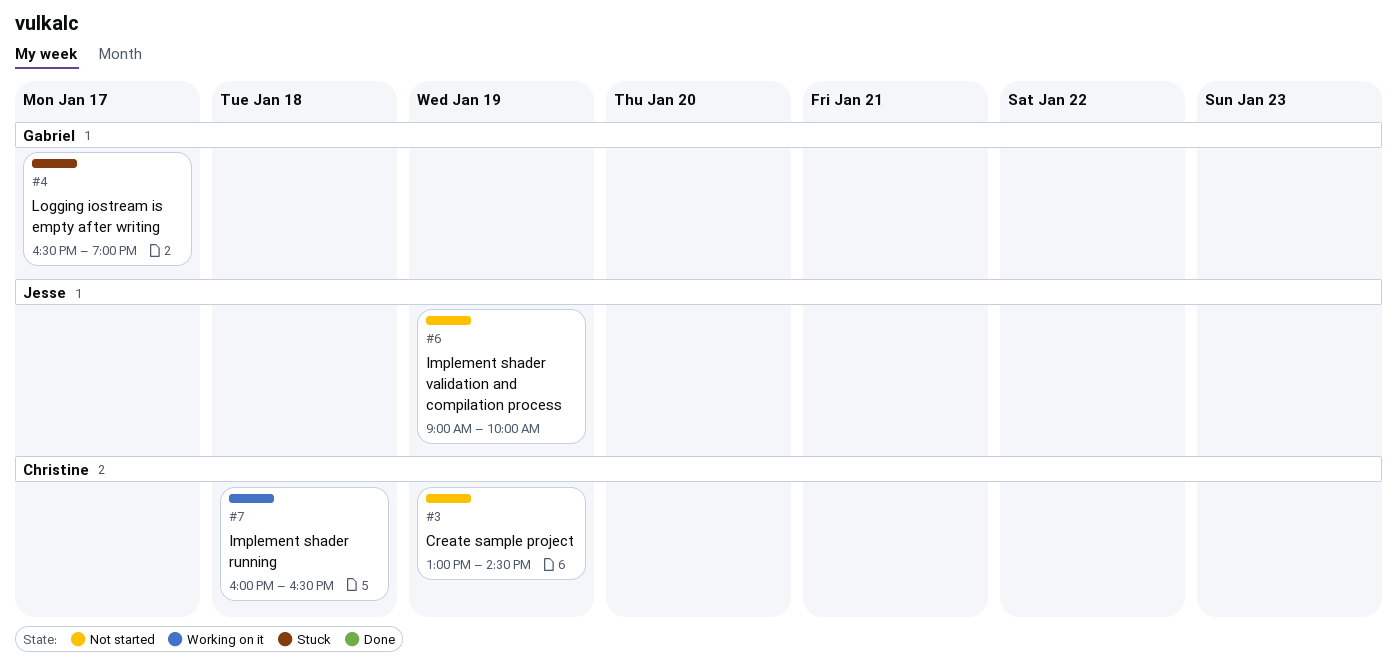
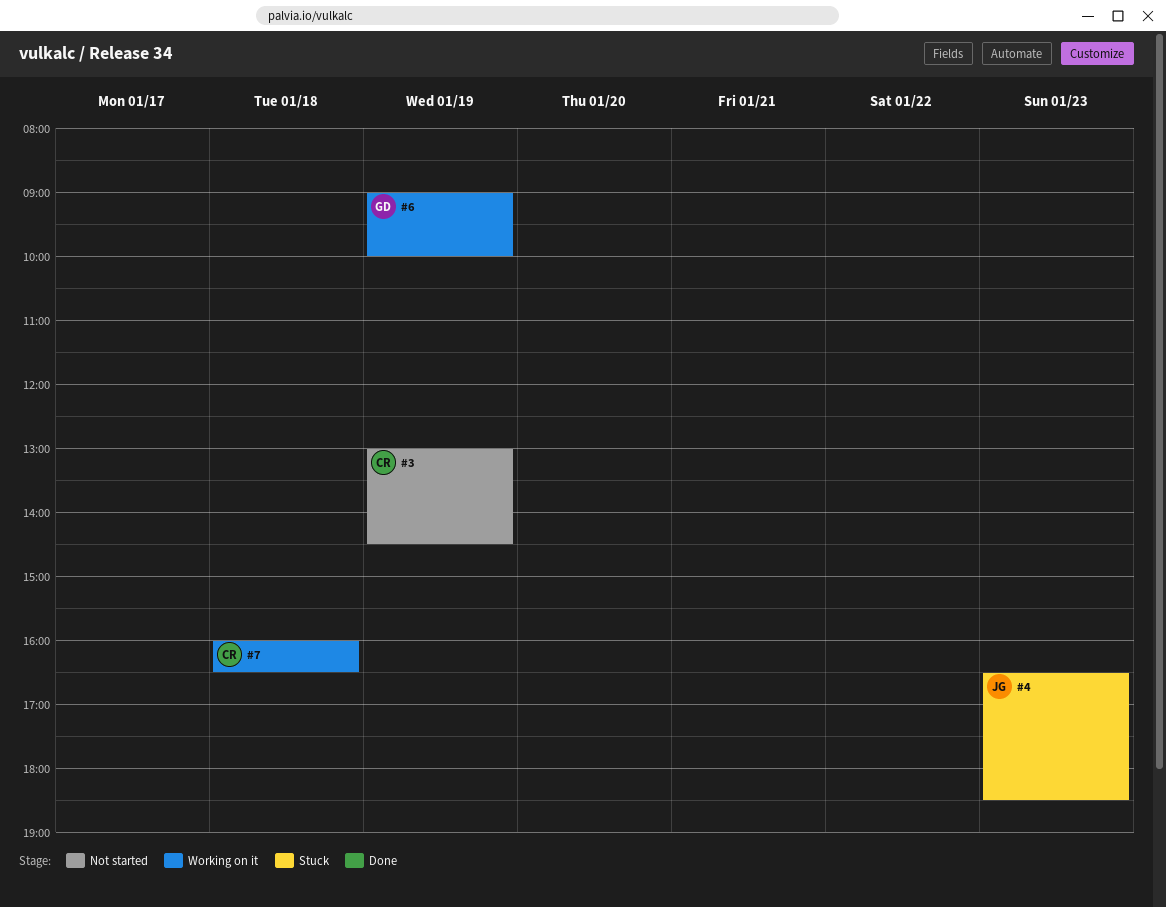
#4, owner: Gabriel -> Jesse
#4, day: Jan 17 -> Jan 23
#4, ends: 19:00 -> 18:30
#6, status: Not started -> Working on it
#6, owner: Jesse -> Gabriel

